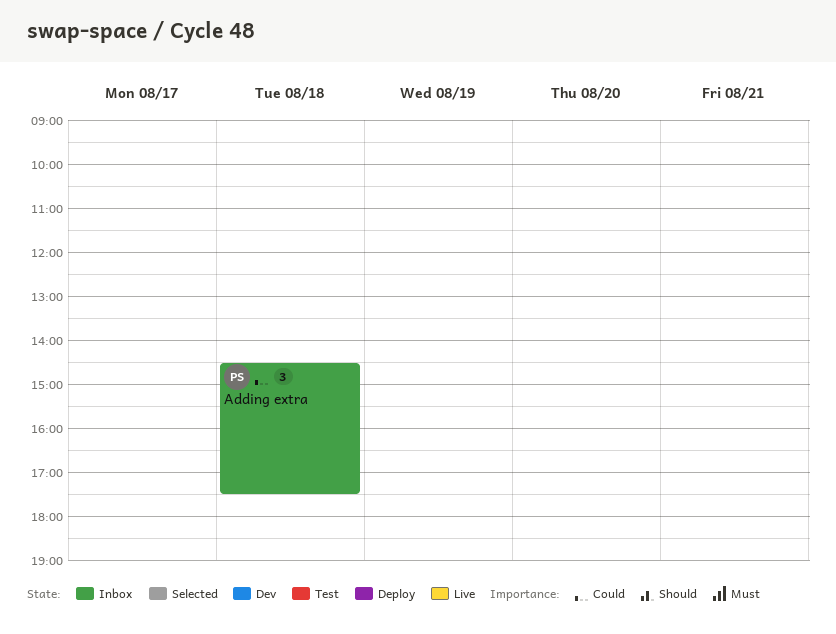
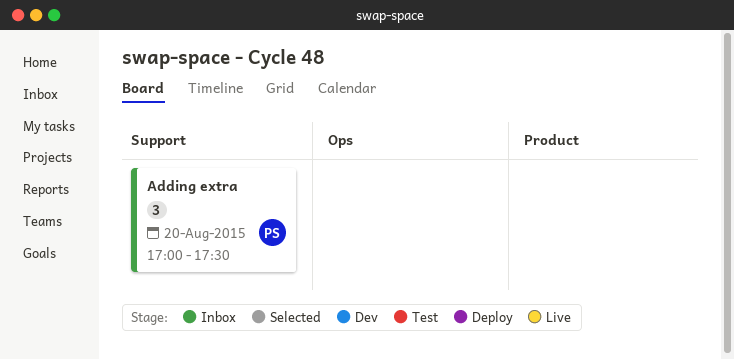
Adding extra, day: Aug 18 -> Aug 20
Adding extra, begins: 14:30 -> 17:00

